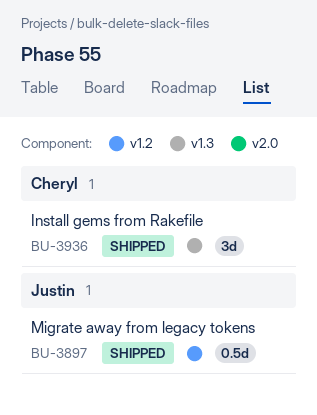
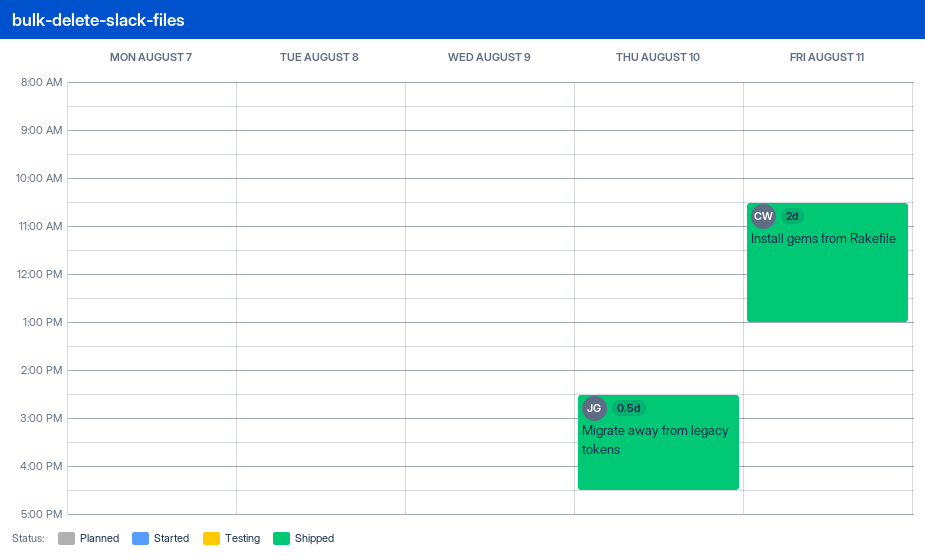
Install gems from Rakefile, estimate: 3d -> 2d

